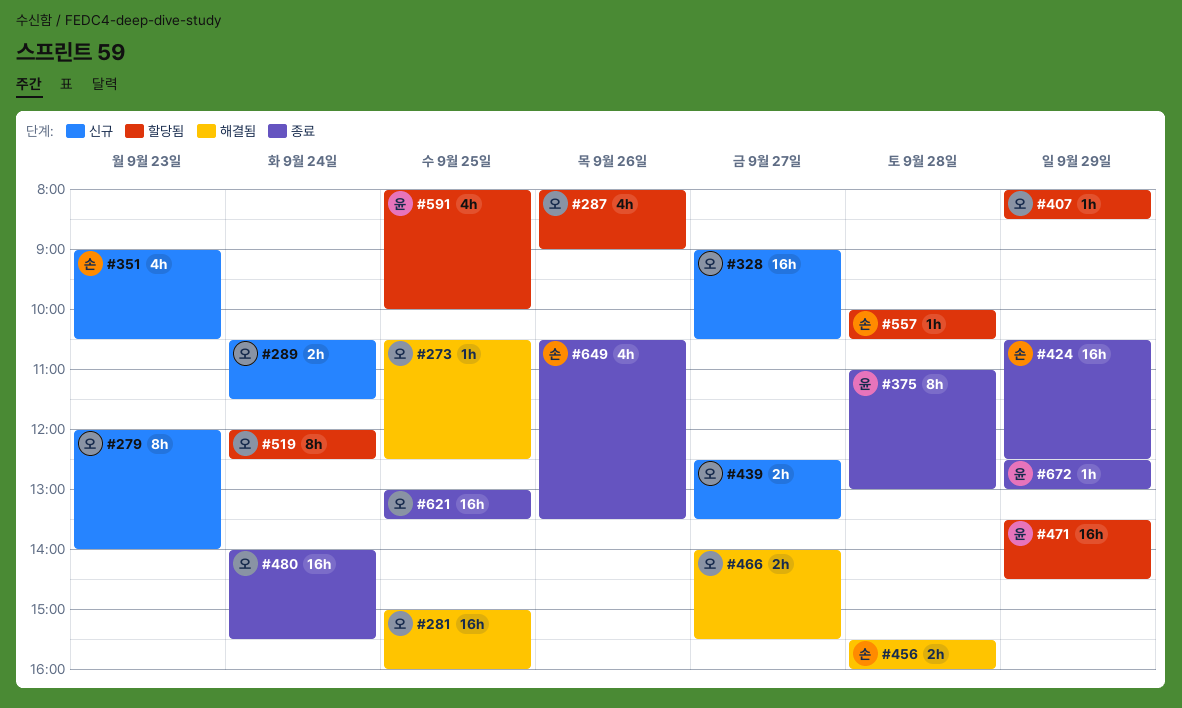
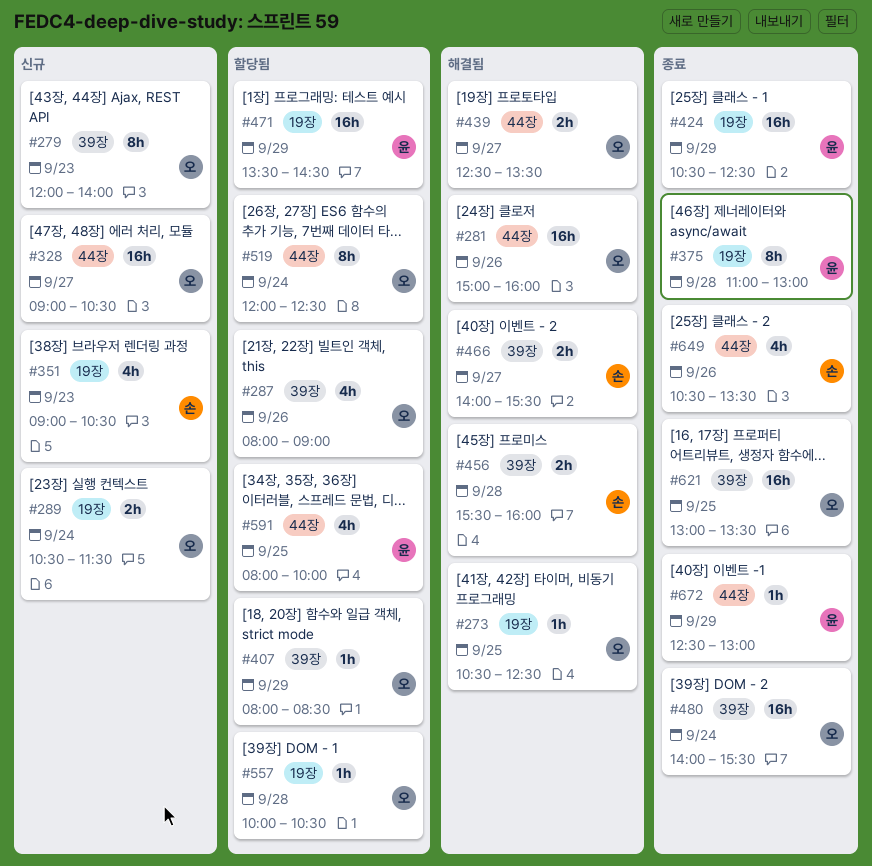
#281, day: Sep 25 -> Sep 26
#424, owner: 손 -> 윤
#439, status: 신규 -> 해결됨
#466, owner: 오 -> 손
#557, owner: 손 -> 오

